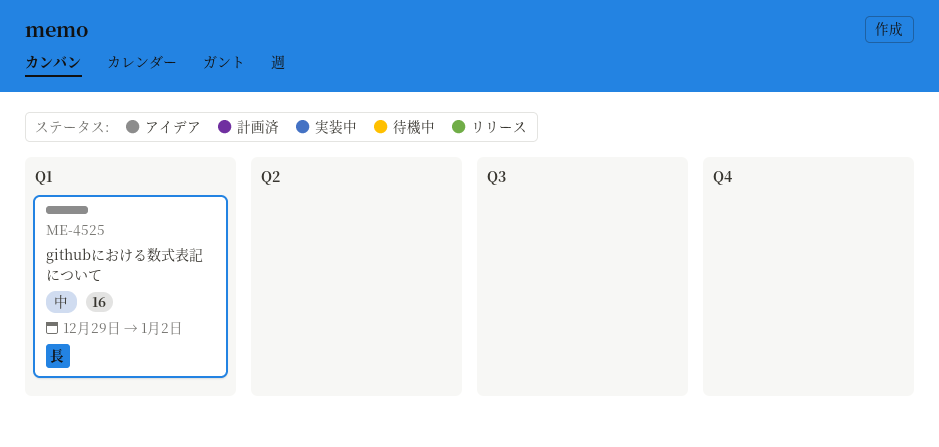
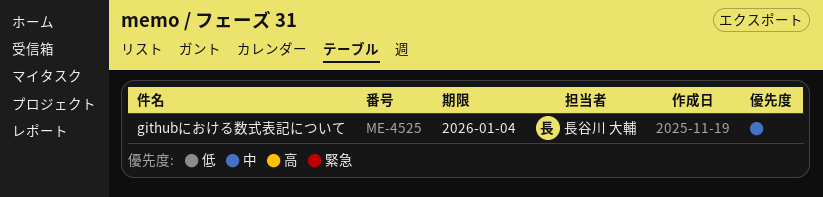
ME-4525, due: Jan 2 -> Jan 4

